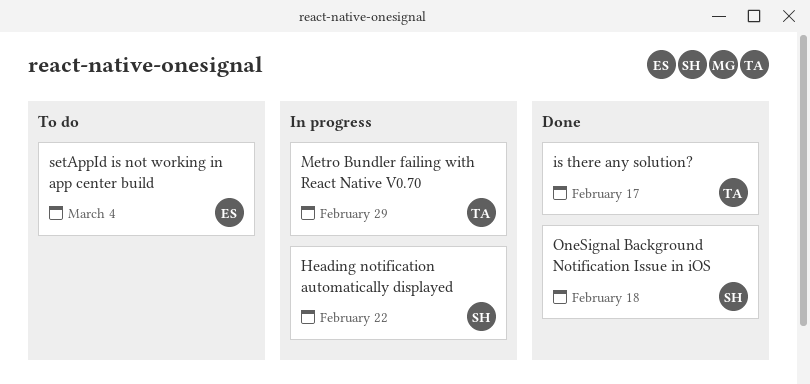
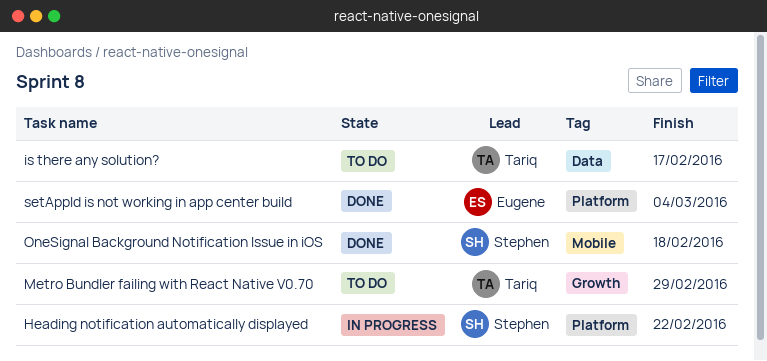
is there any solution?, status: Done -> To do
Metro Bundler failing with React Native V0.70, status: In progress -> To do
setAppId is not working in app center build, status: To do -> Done

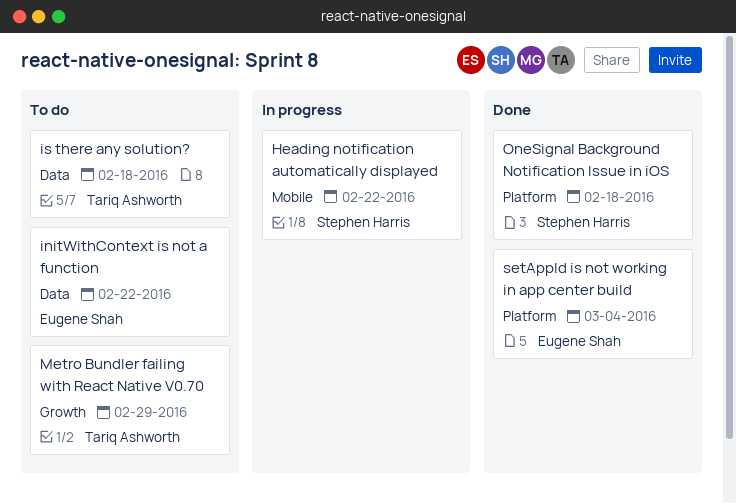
Heading notification automatically displayed, label: Platform -> Mobile
initWithContext is not a function: none -> present
is there any solution?, due: Feb 17 -> Feb 18
OneSignal Background Notification Issue in iOS, label: Mobile -> Platform

